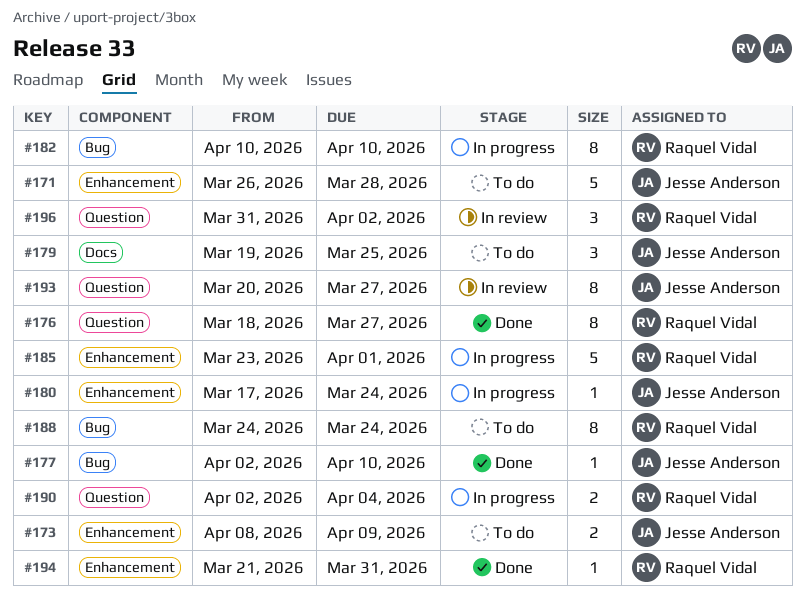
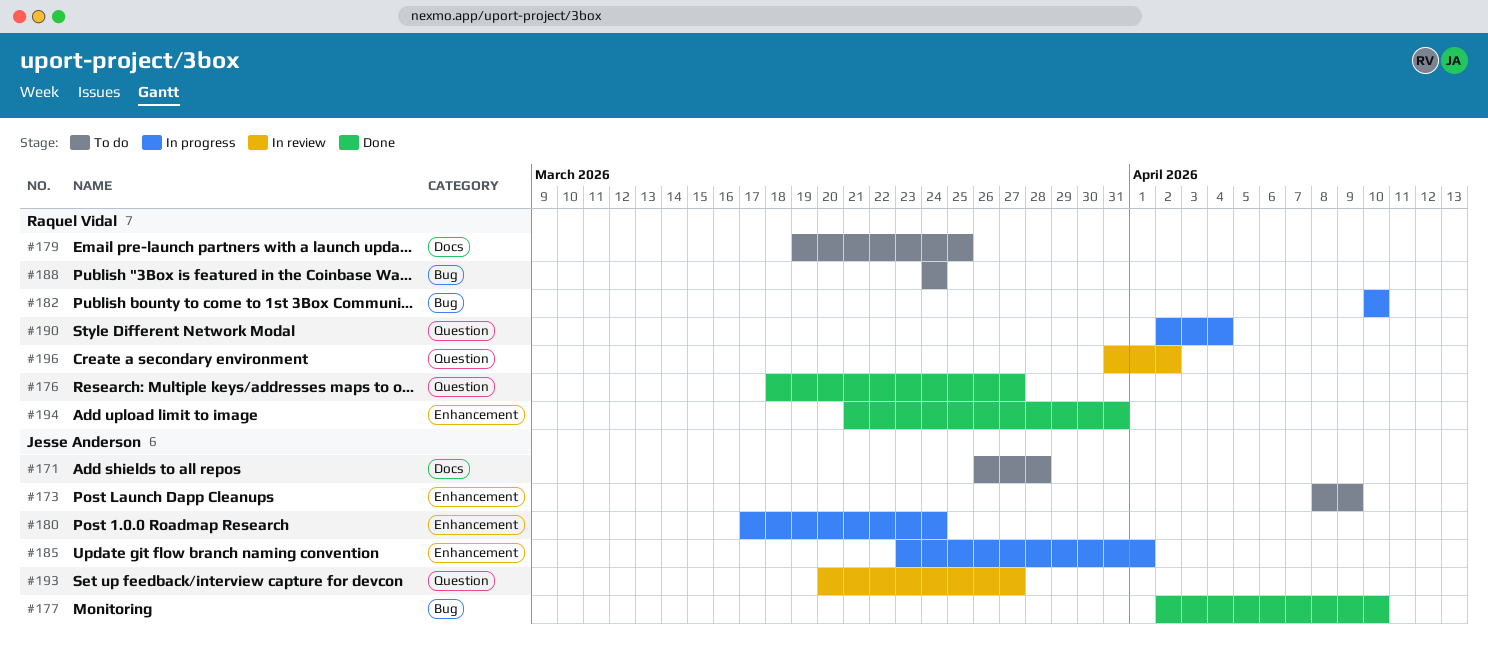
#171, label: Enhancement -> Docs
#179, owner: Jesse Anderson -> Raquel Vidal
#185, owner: Raquel Vidal -> Jesse Anderson

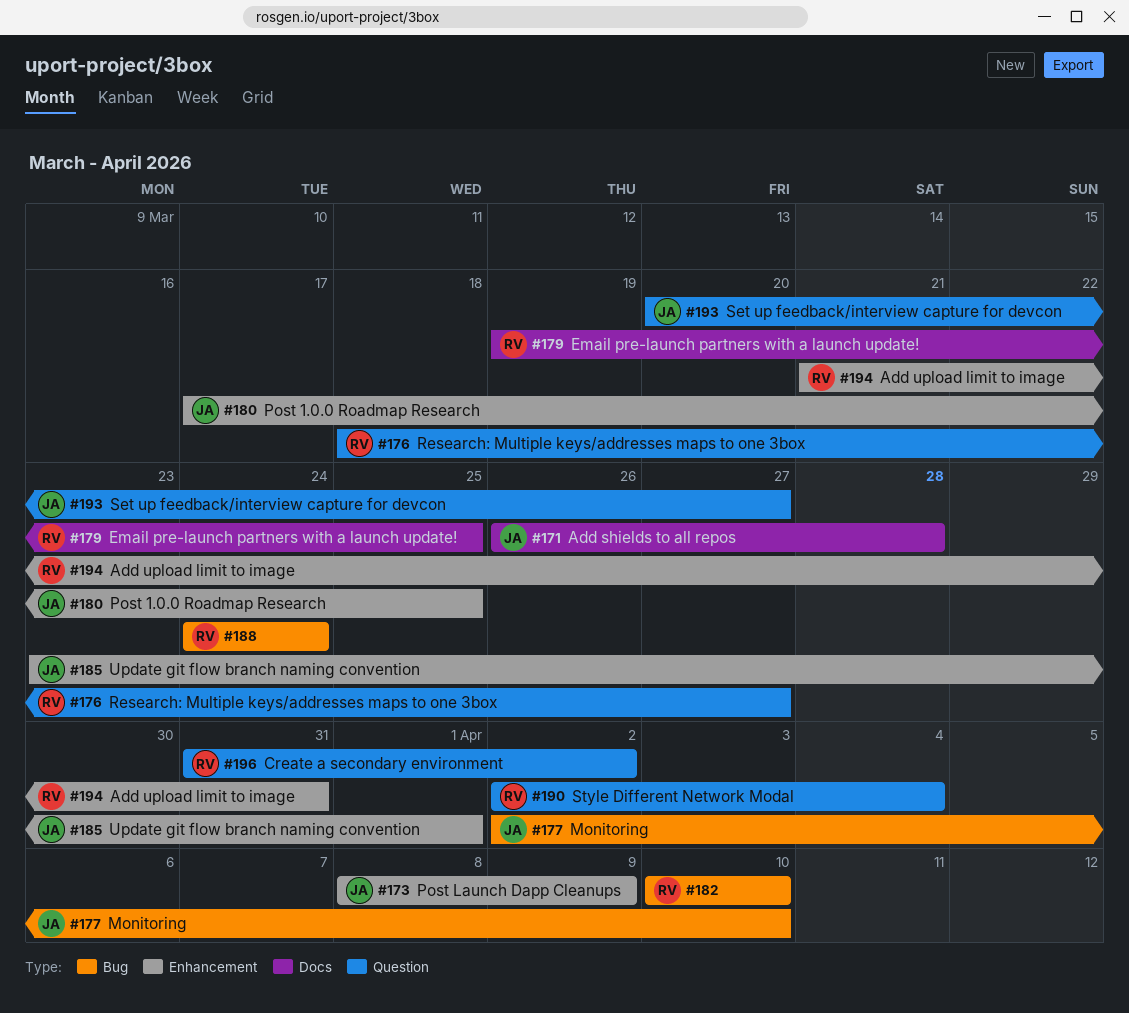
#180, due: Mar 24 -> Mar 25

